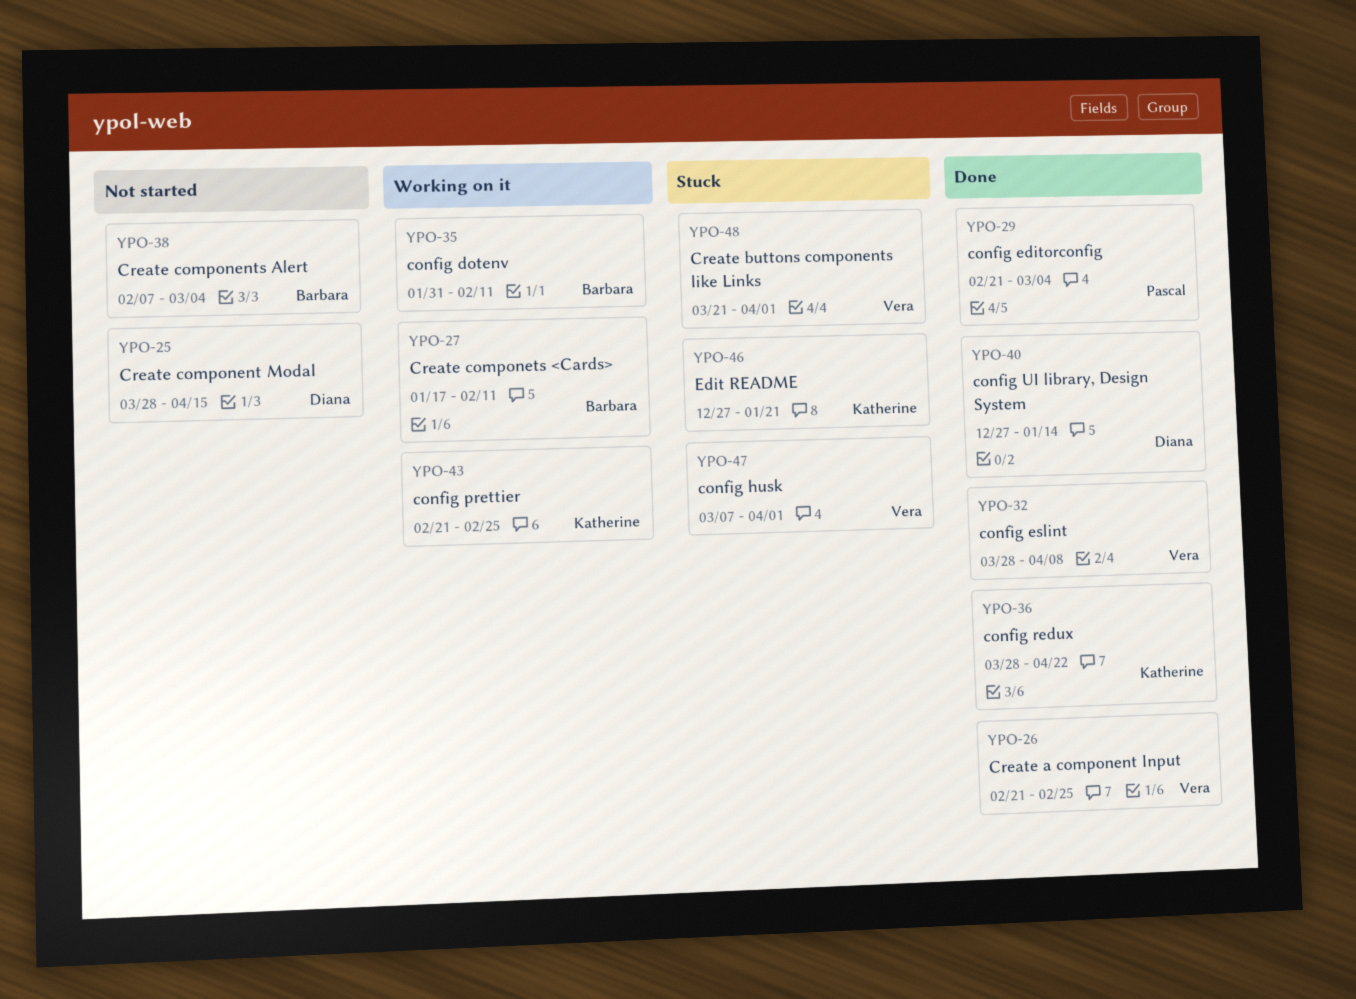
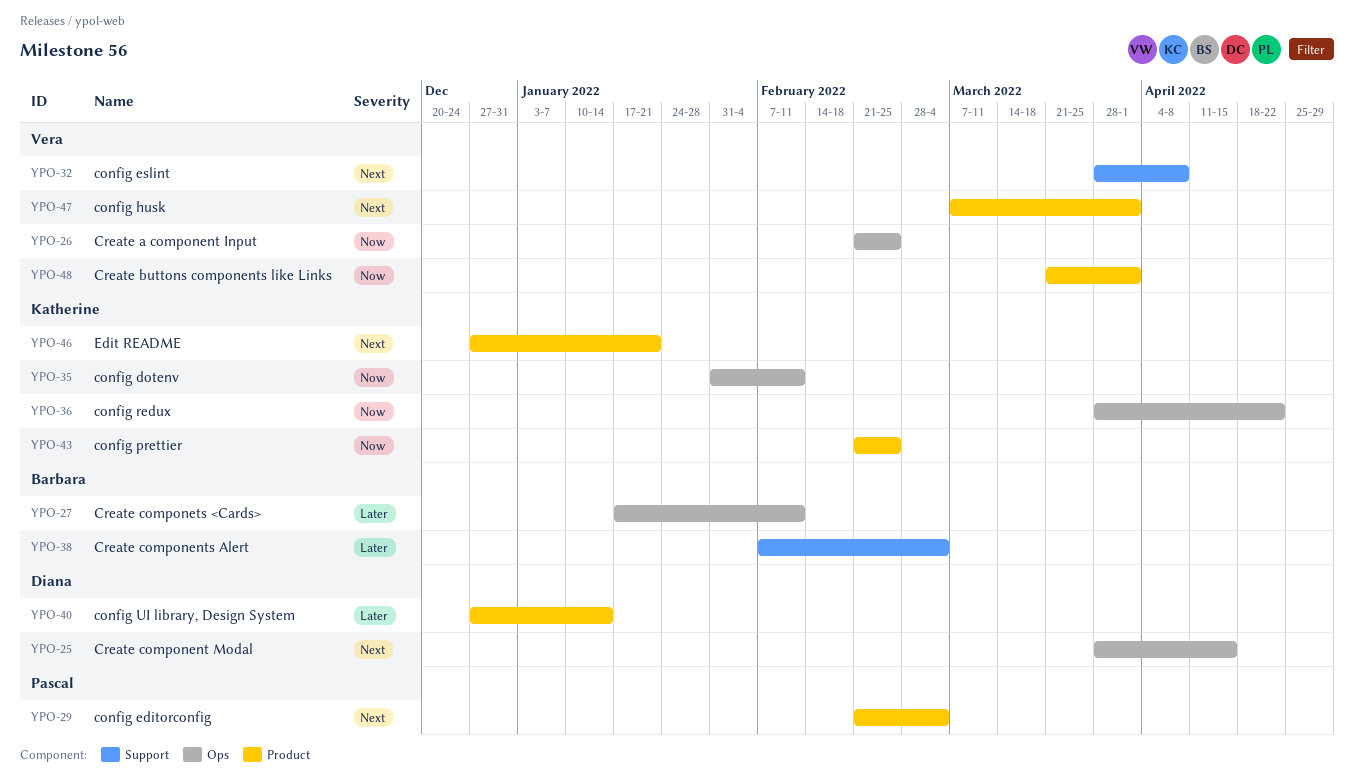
YPO-35, owner: Barbara -> Katherine

